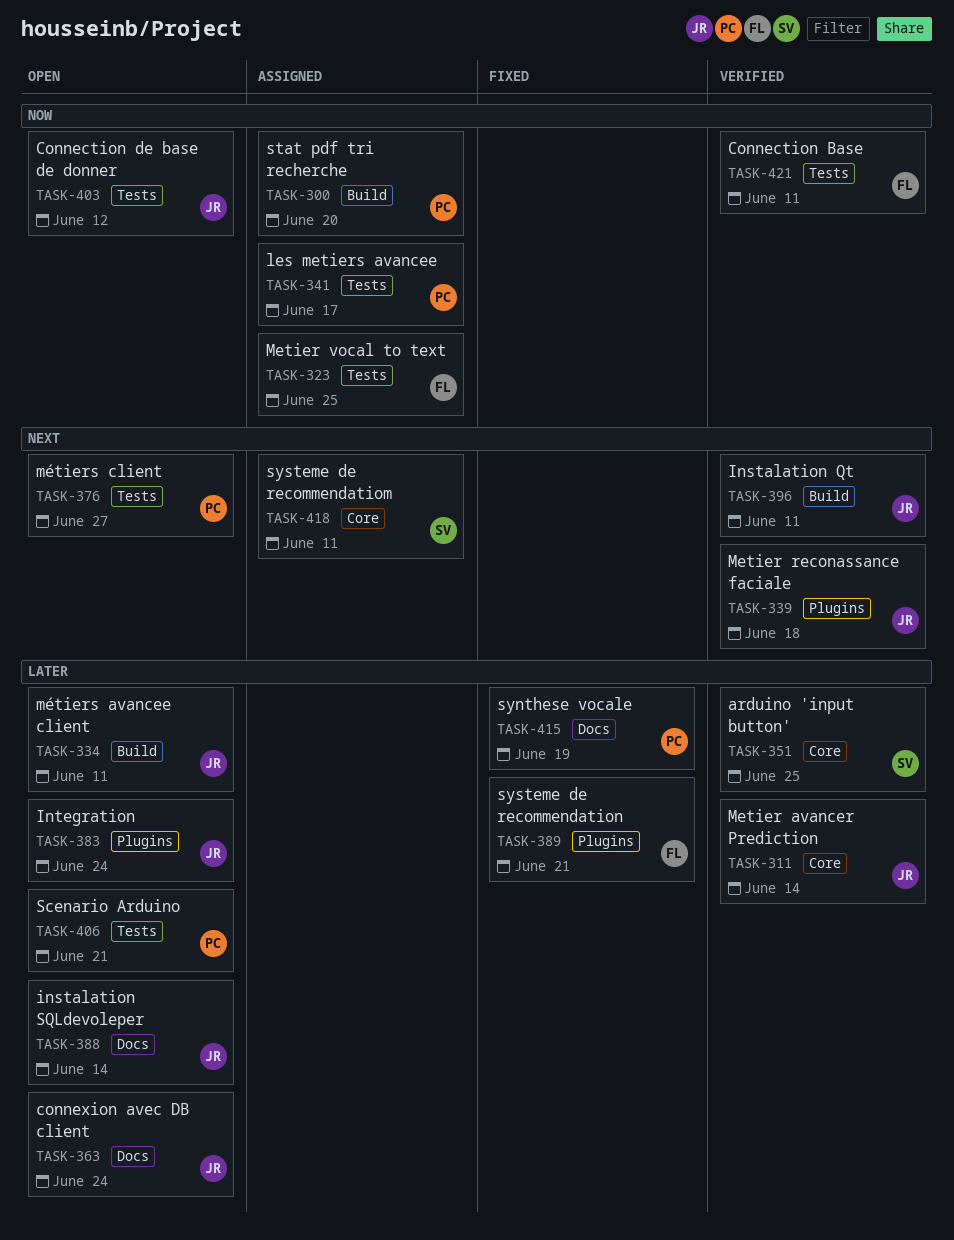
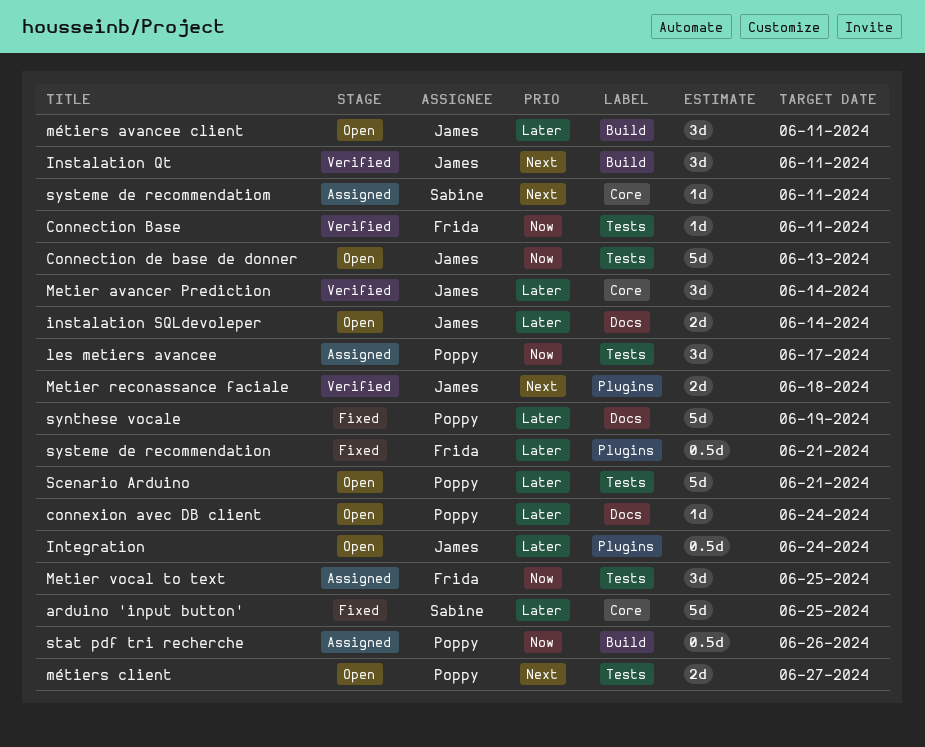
arduino 'input button', status: Verified -> Fixed
Connection de base de donner, due: Jun 12 -> Jun 13
connexion avec DB client, owner: James -> Poppy
stat pdf tri recherche, due: Jun 20 -> Jun 26

